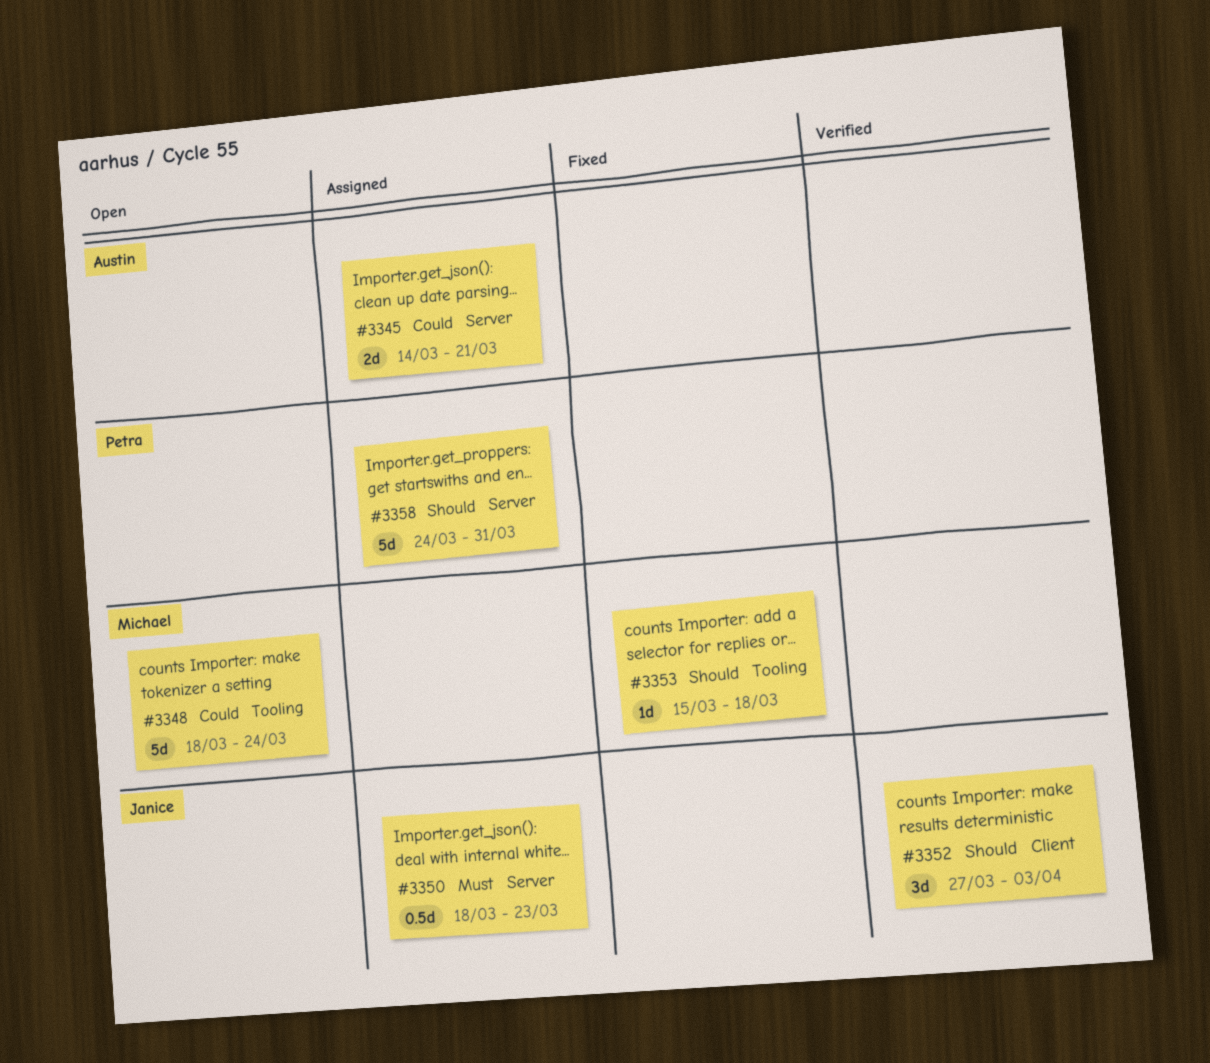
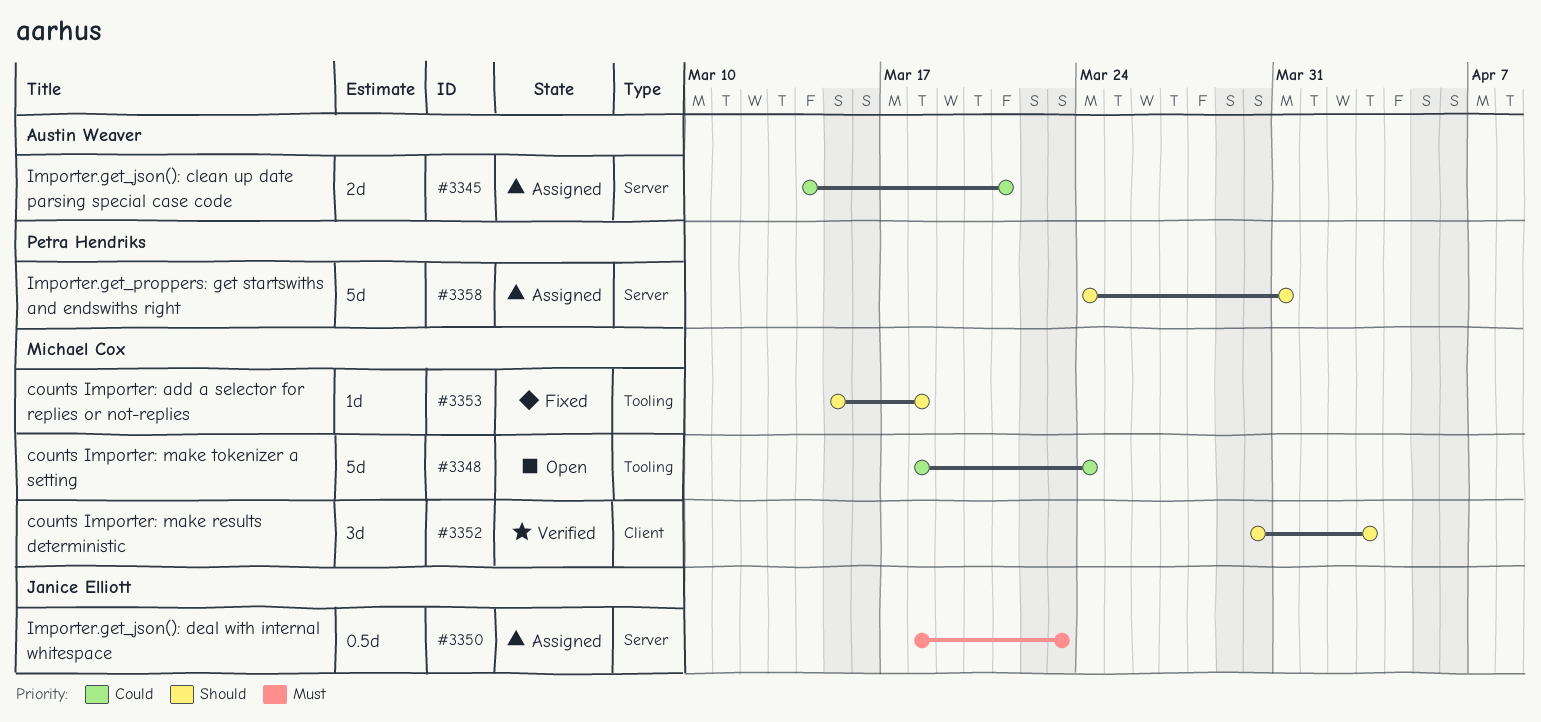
#3352, owner: Janice Elliott -> Michael Cox
#3352, start: Mar 27 -> Mar 30

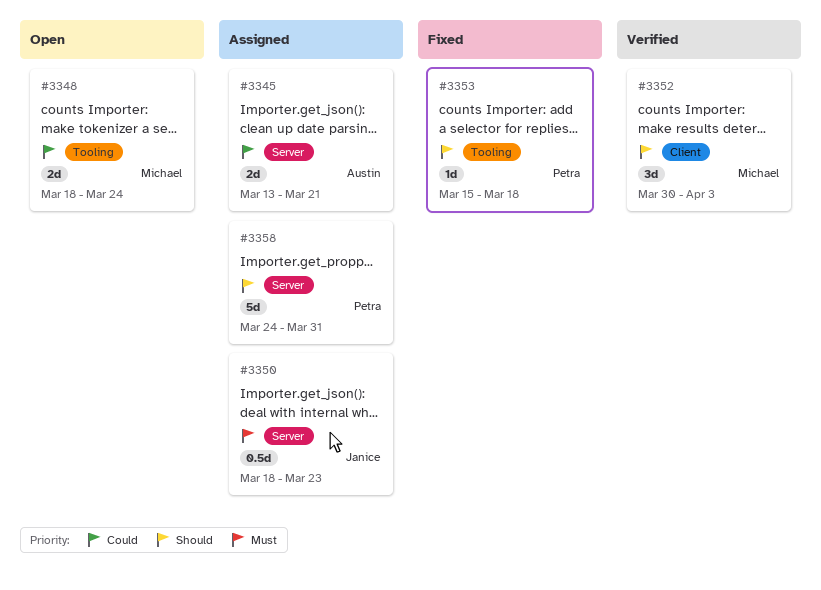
#3345, start: Mar 14 -> Mar 13
#3348, estimate: 5d -> 2d
#3353, owner: Michael Cox -> Petra Hendriks

